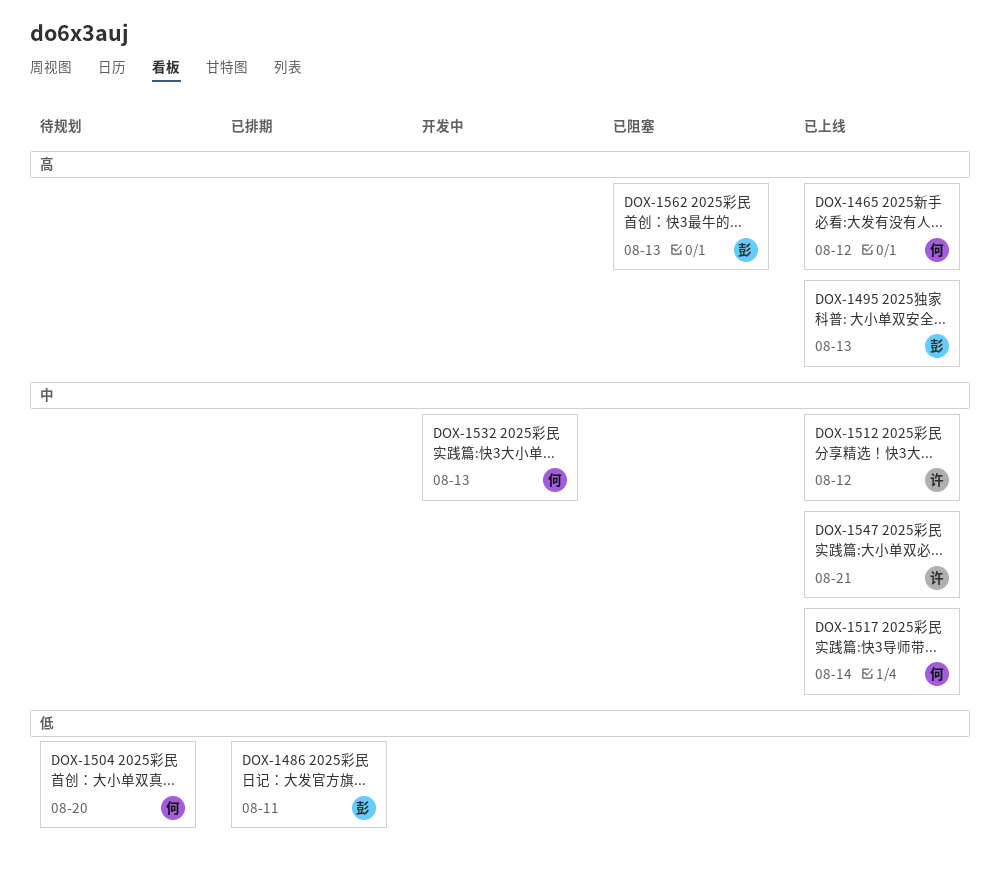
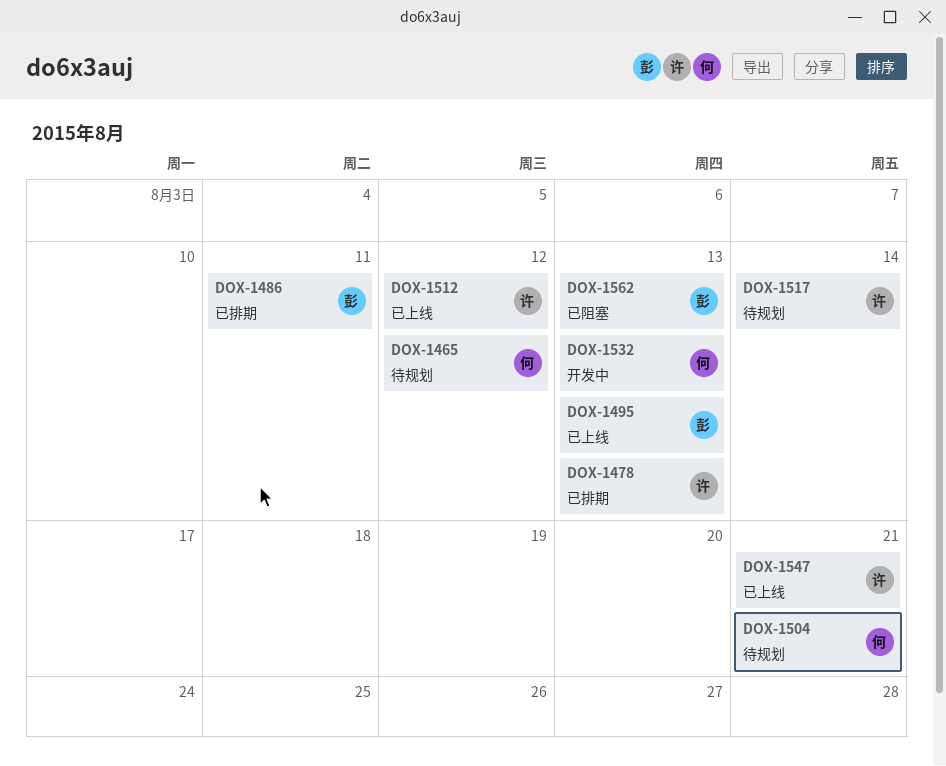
DOX-1465, status: 已上线 -> 待规划
DOX-1478: none -> present
DOX-1504, due: Aug 20 -> Aug 21
DOX-1517, status: 已上线 -> 待规划
DOX-1517, owner: 何 -> 许

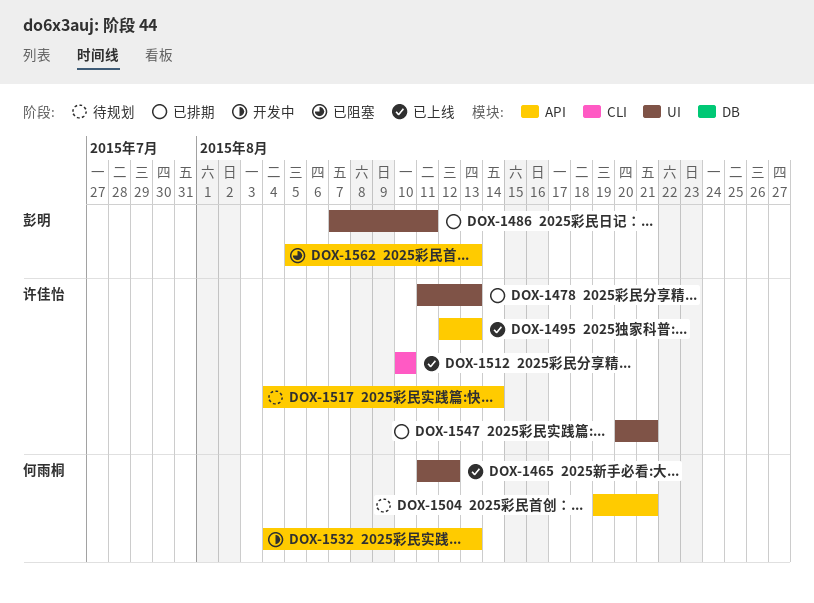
DOX-1465, status: 待规划 -> 已上线
DOX-1495, owner: 彭明 -> 许佳怡
DOX-1512, due: Aug 12 -> Aug 10
DOX-1547, status: 已上线 -> 已排期

